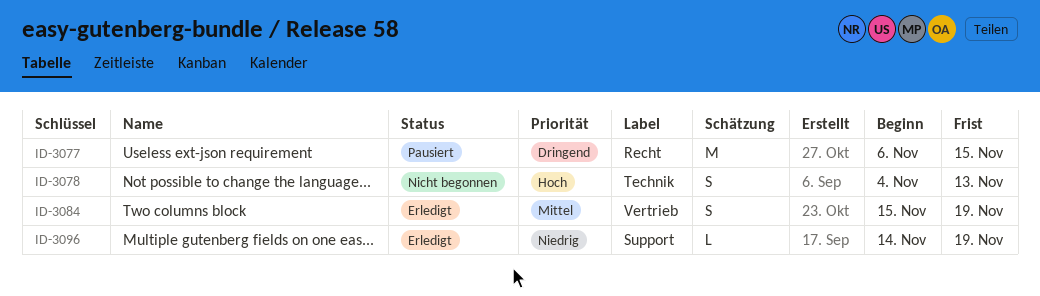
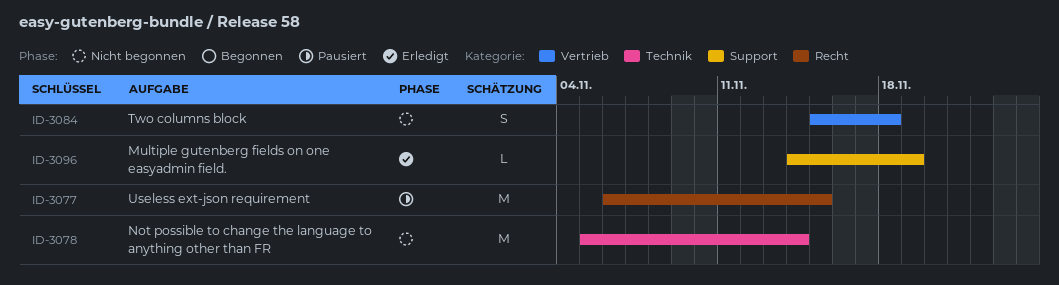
ID-3078, estimate: S -> M
ID-3078, start: Nov 4 -> Nov 5
ID-3078, due: Nov 13 -> Nov 14
ID-3084, status: Erledigt -> Nicht begonnen
ID-3084, due: Nov 19 -> Nov 18

